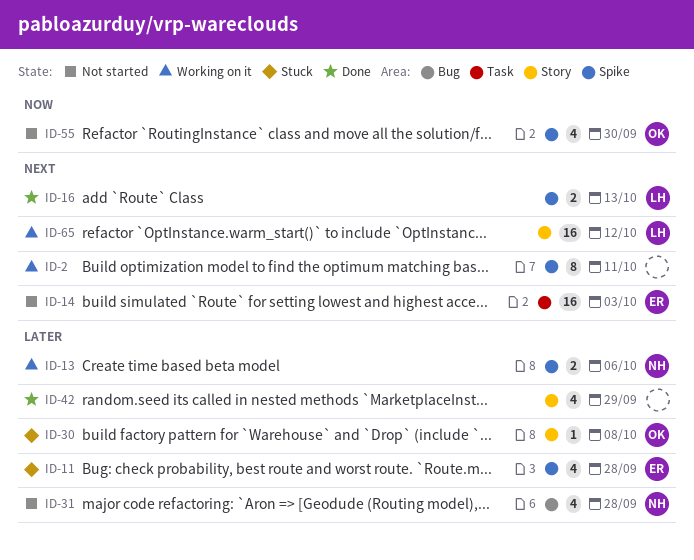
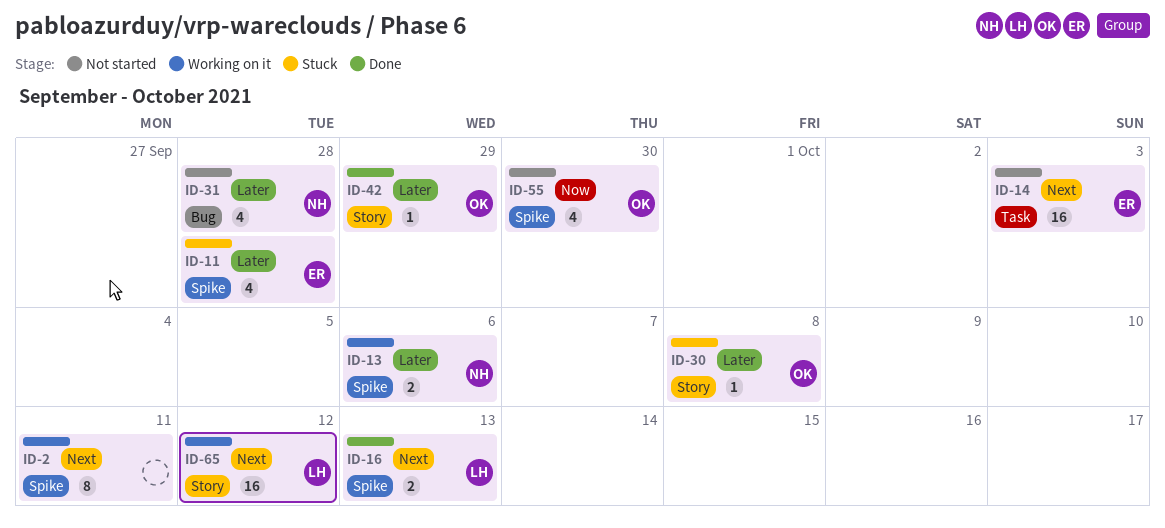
ID-42, owner: none -> OK
ID-42, estimate: 4 -> 1

